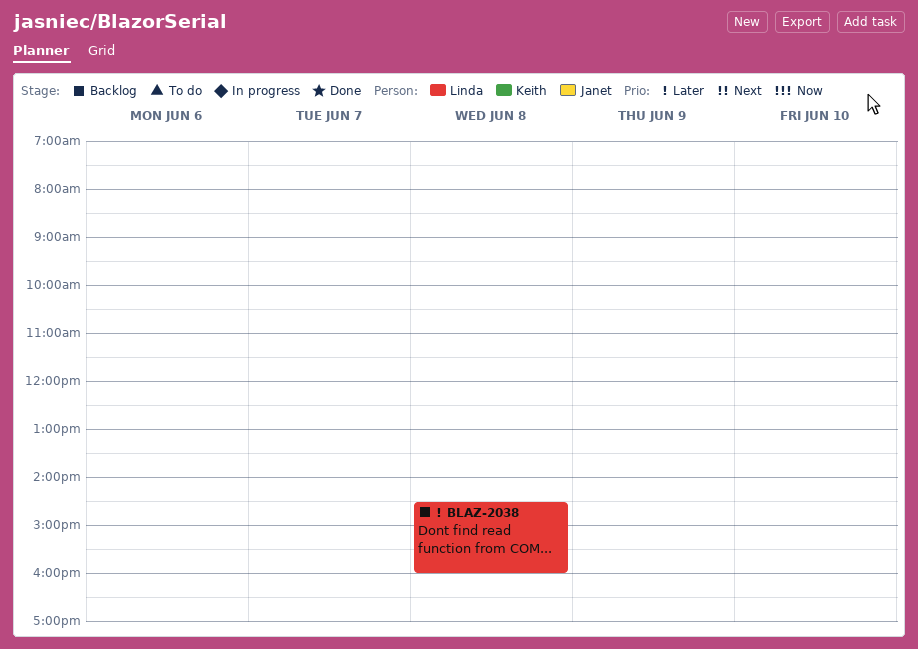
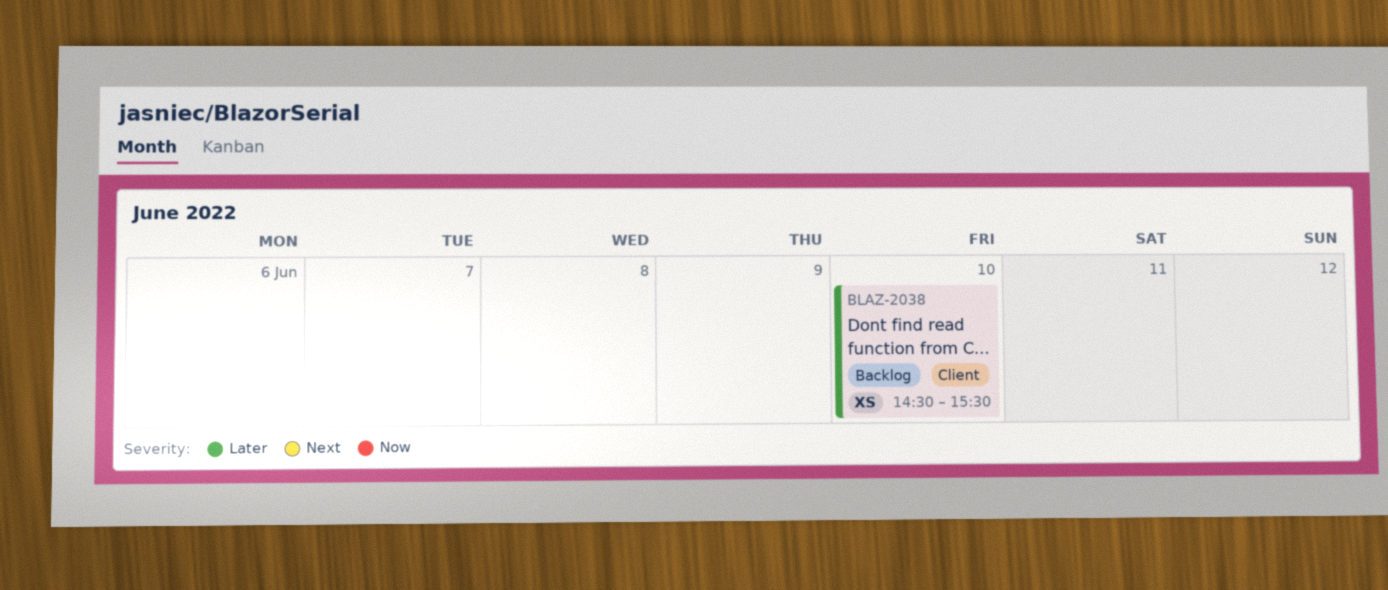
BLAZ-2038, day: Jun 8 -> Jun 10
BLAZ-2038, ends: 16:00 -> 15:30

